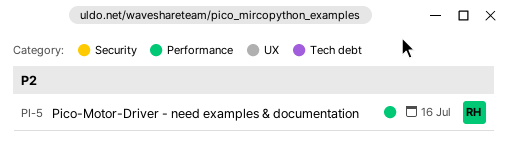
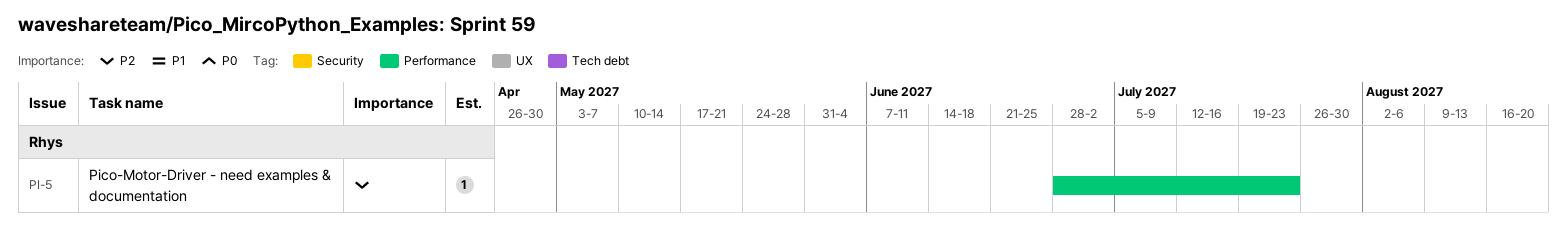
PI-5, due: Jul 16 -> Jul 23

